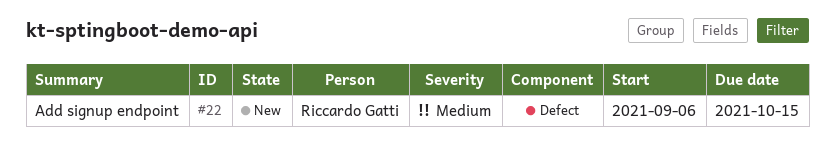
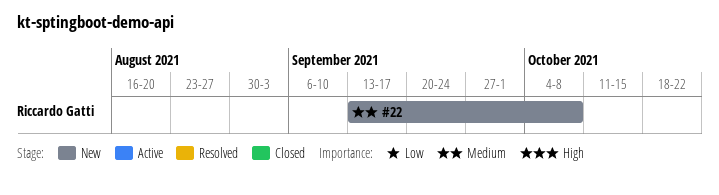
#22, start: Sep 6 -> Sep 13
#22, due: Oct 15 -> Oct 8

